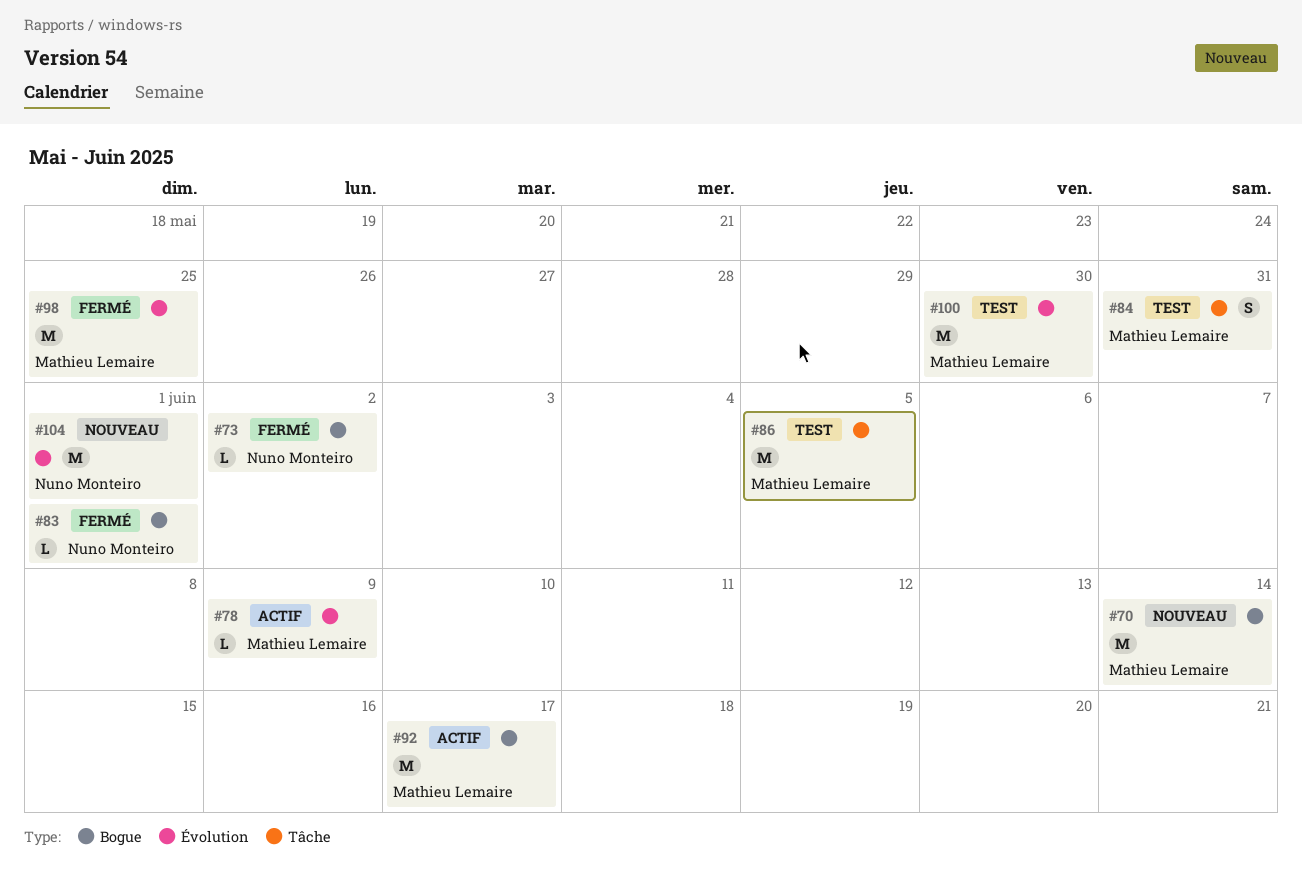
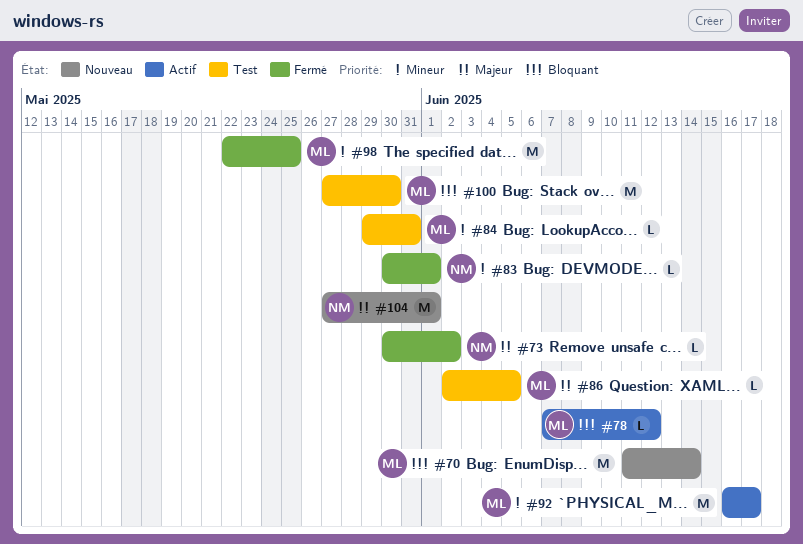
#78, due: Jun 9 -> Jun 12
#84, estimate: S -> L
#86, estimate: M -> L

